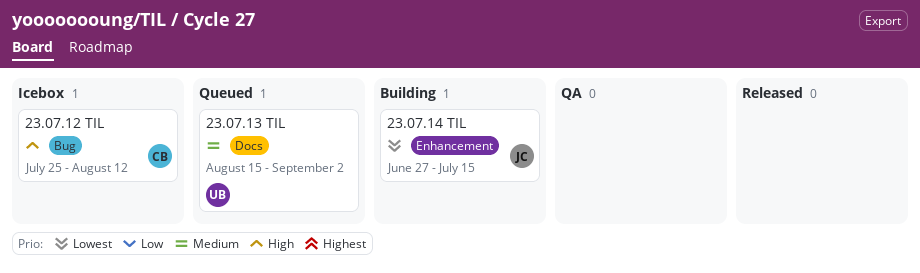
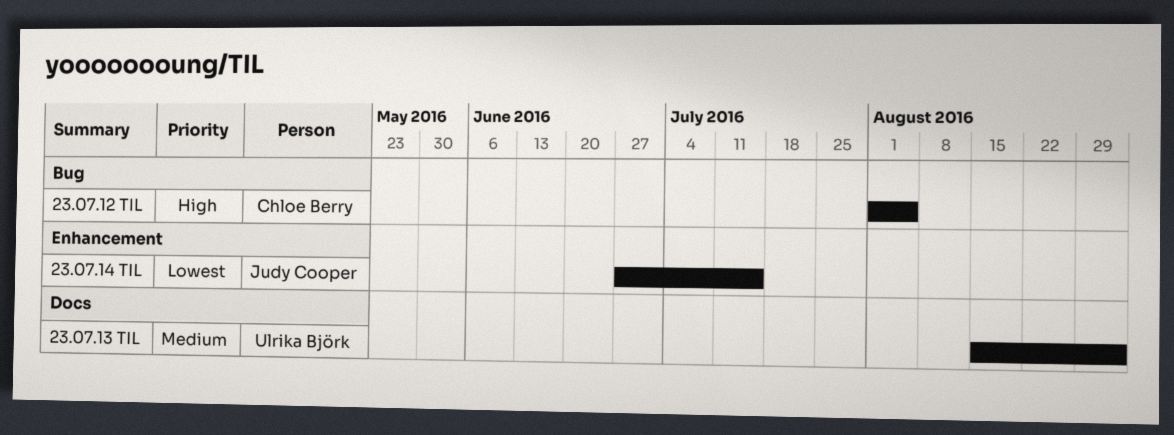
23.07.12 TIL, start: Jul 25 -> Aug 1
23.07.12 TIL, due: Aug 12 -> Aug 5

